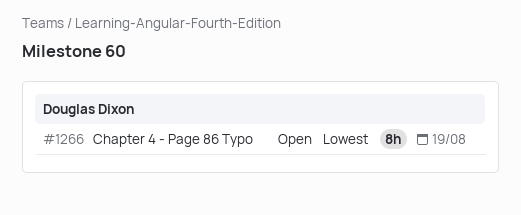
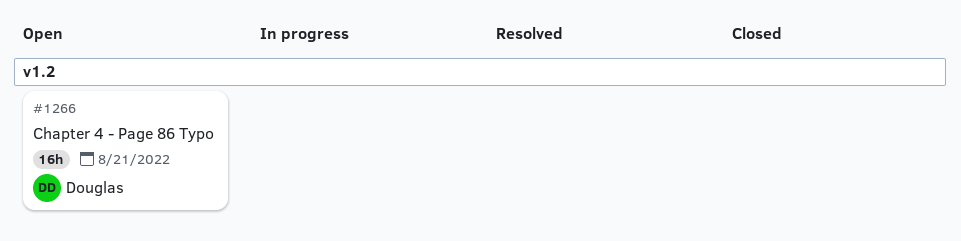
#1266, estimate: 8h -> 16h
#1266, day: Aug 19 -> Aug 21

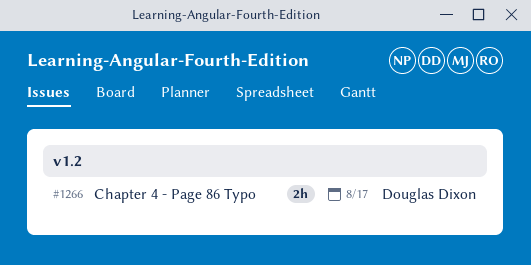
#1266, estimate: 16h -> 2h
#1266, day: Aug 21 -> Aug 17

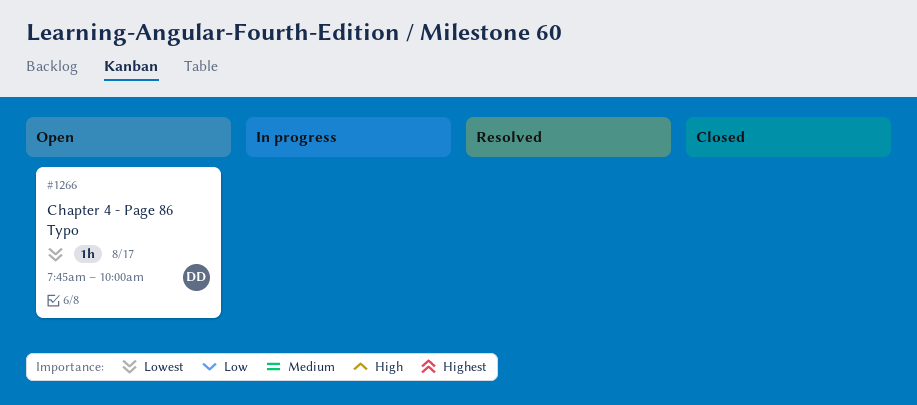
#1266, estimate: 2h -> 1h

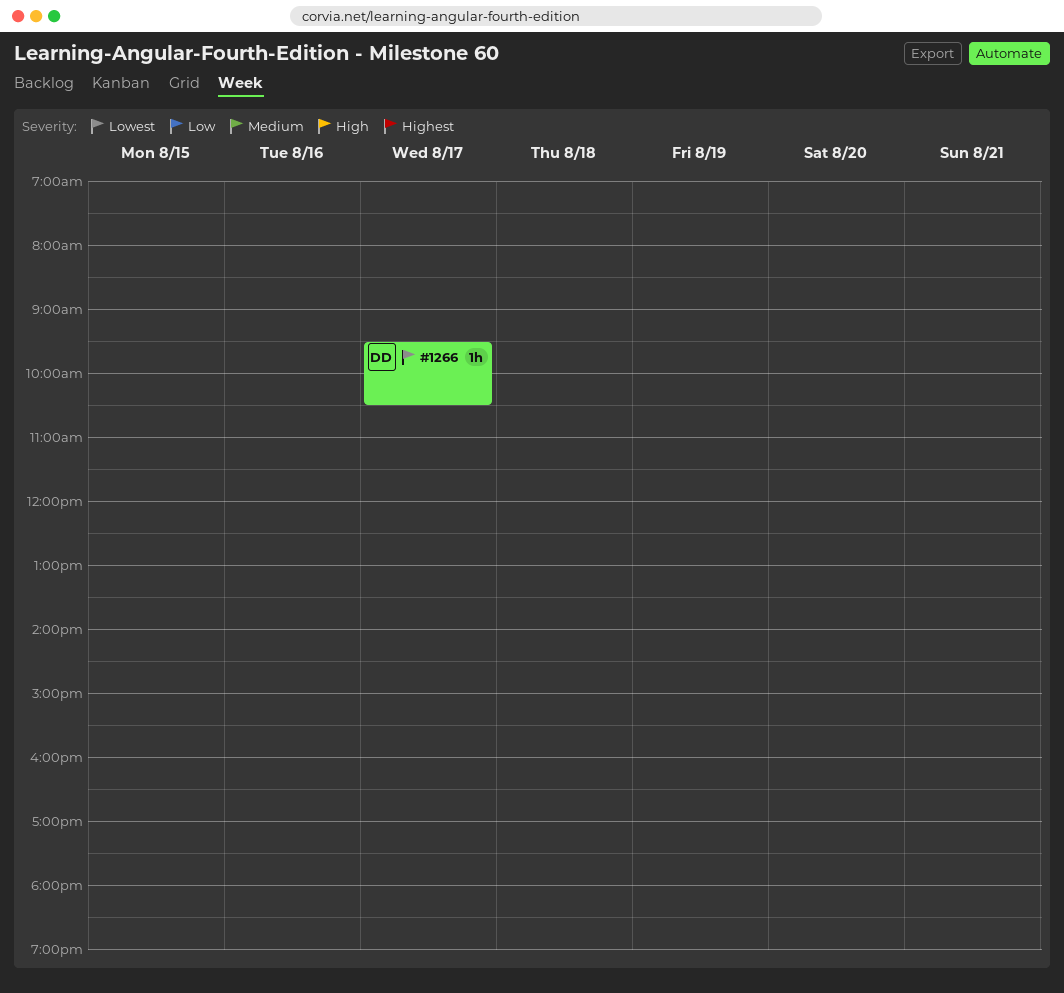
#1266, begins: 07:45 -> 09:30
#1266, ends: 10:00 -> 10:30

